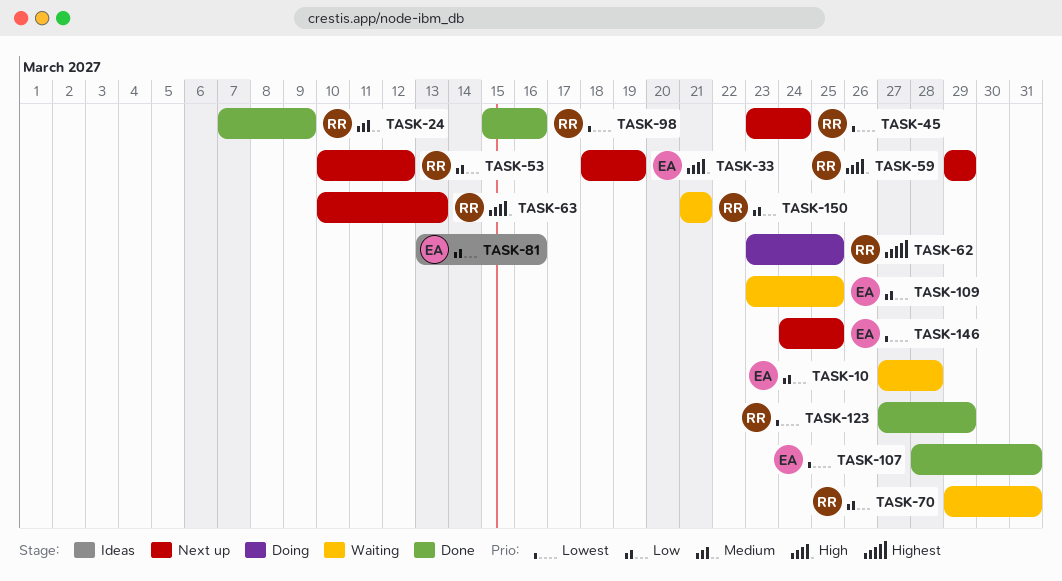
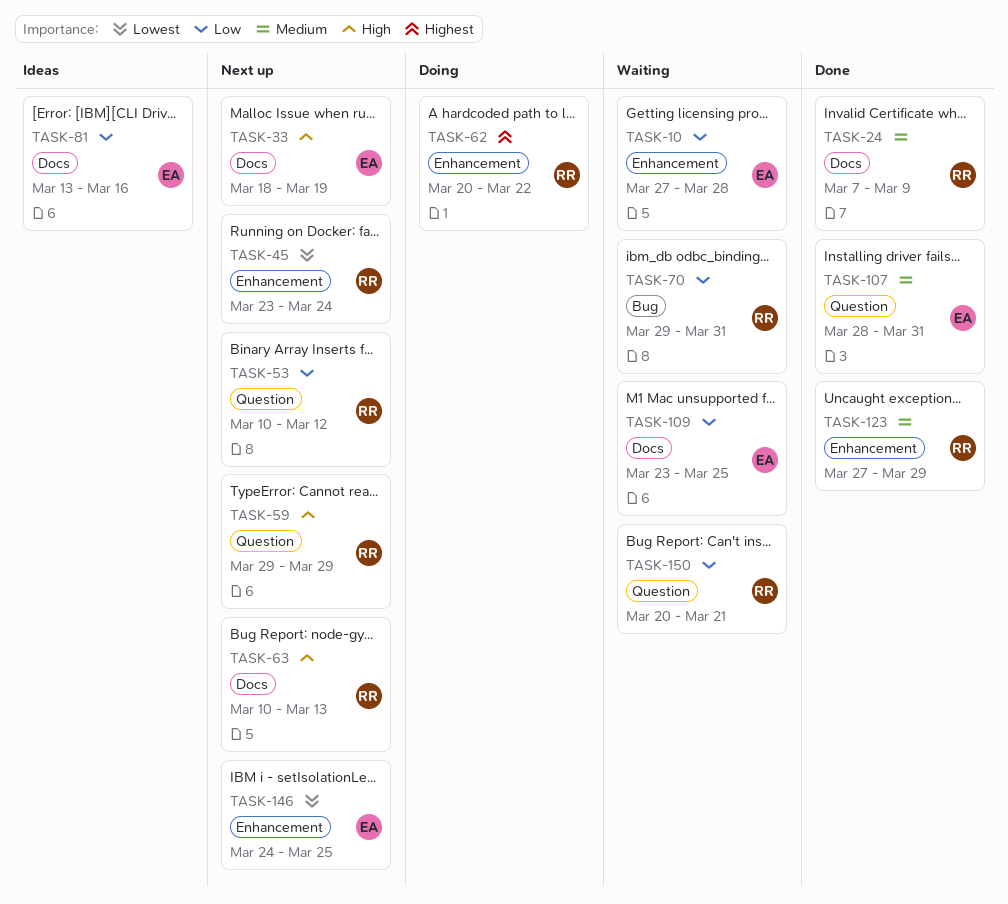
TASK-62, start: Mar 23 -> Mar 20
TASK-62, due: Mar 25 -> Mar 22
TASK-98: present -> none
TASK-107, priority: Lowest -> Medium
TASK-123, priority: Lowest -> Medium
TASK-150, start: Mar 21 -> Mar 20

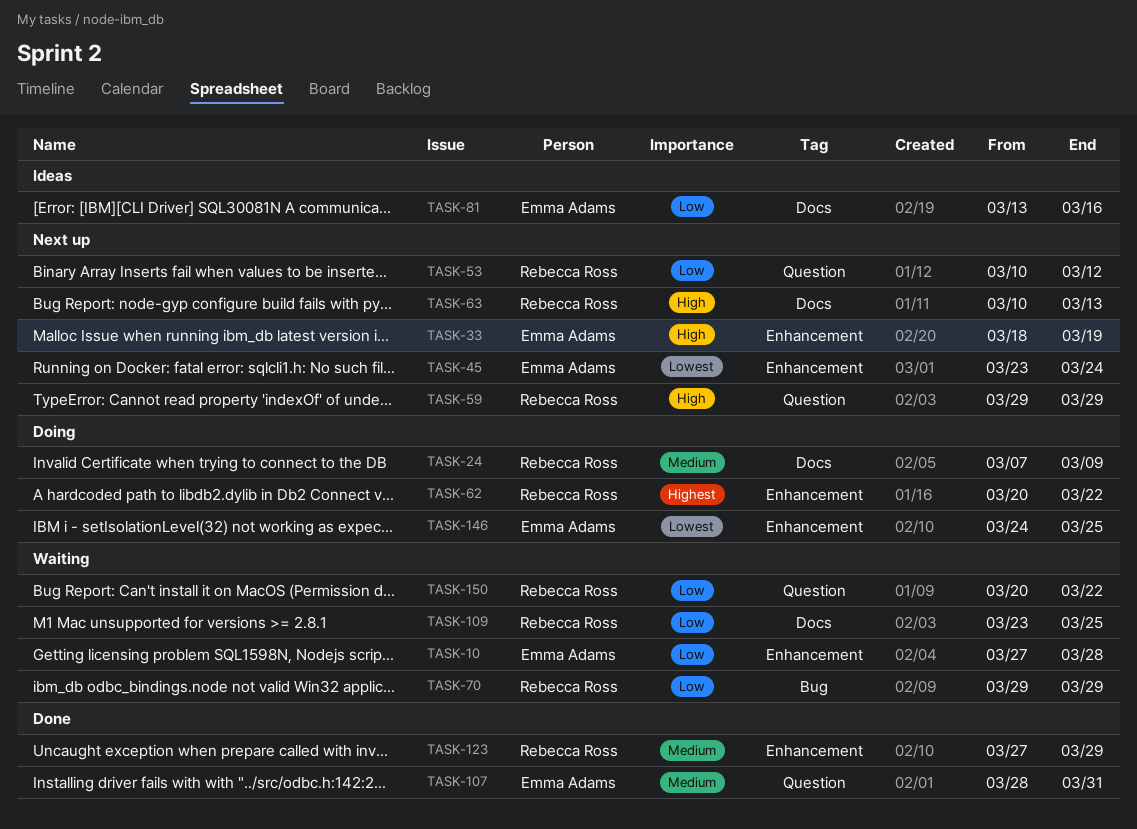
TASK-24, status: Done -> Doing
TASK-33, label: Docs -> Enhancement
TASK-45, owner: Rebecca Ross -> Emma Adams
TASK-70, due: Mar 31 -> Mar 29
TASK-109, owner: Emma Adams -> Rebecca Ross
TASK-146, status: Next up -> Doing
TASK-150, due: Mar 21 -> Mar 22

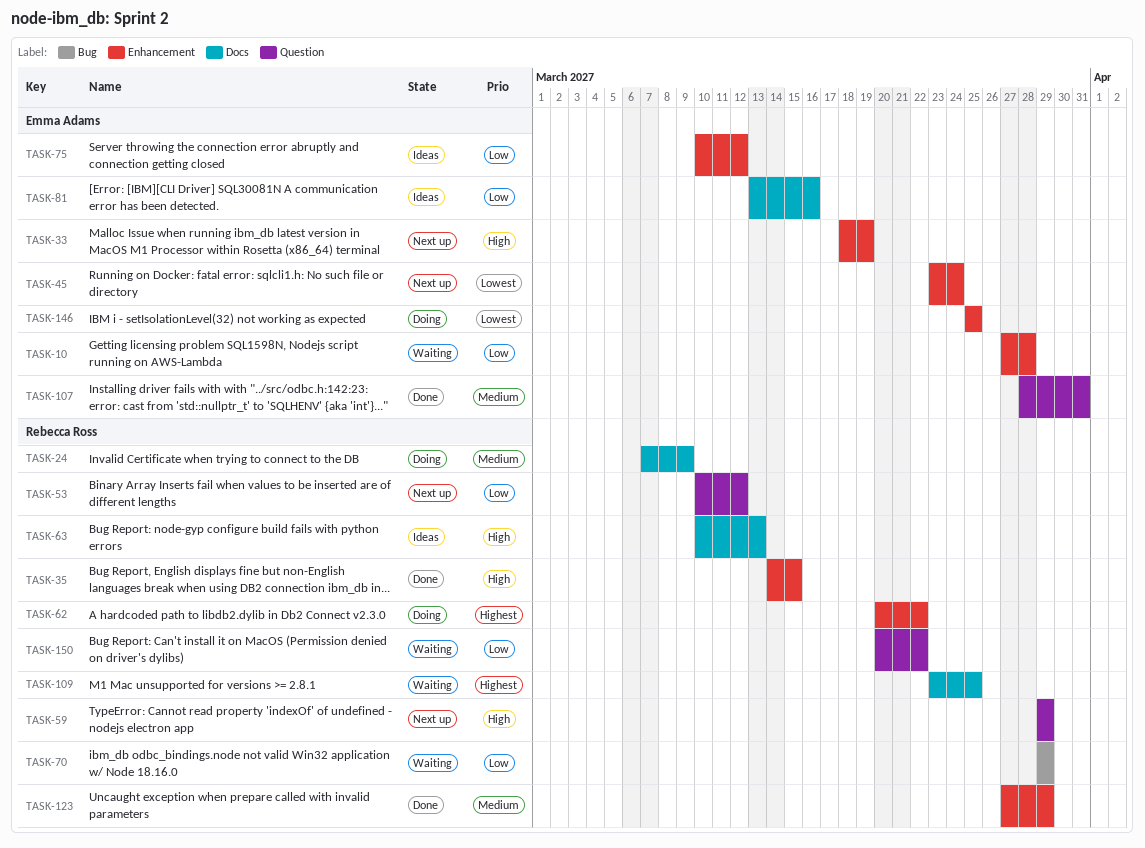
TASK-35: none -> present
TASK-63, status: Next up -> Ideas
TASK-75: none -> present
TASK-109, priority: Low -> Highest
TASK-146, start: Mar 24 -> Mar 25

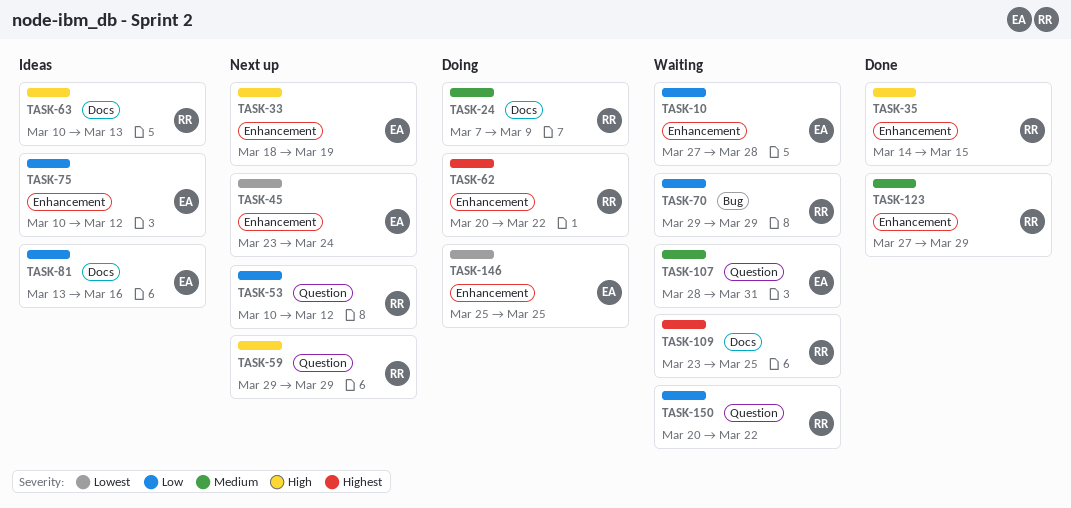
TASK-107, status: Done -> Waiting

